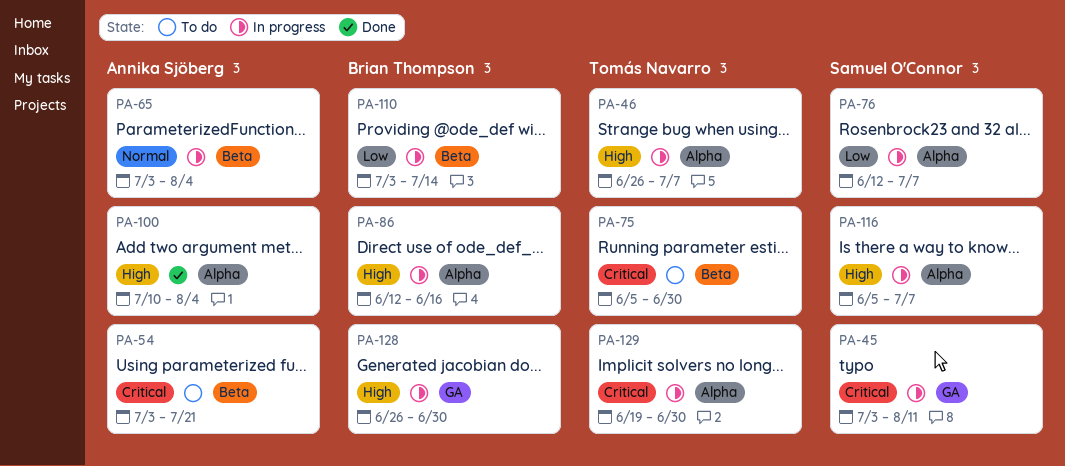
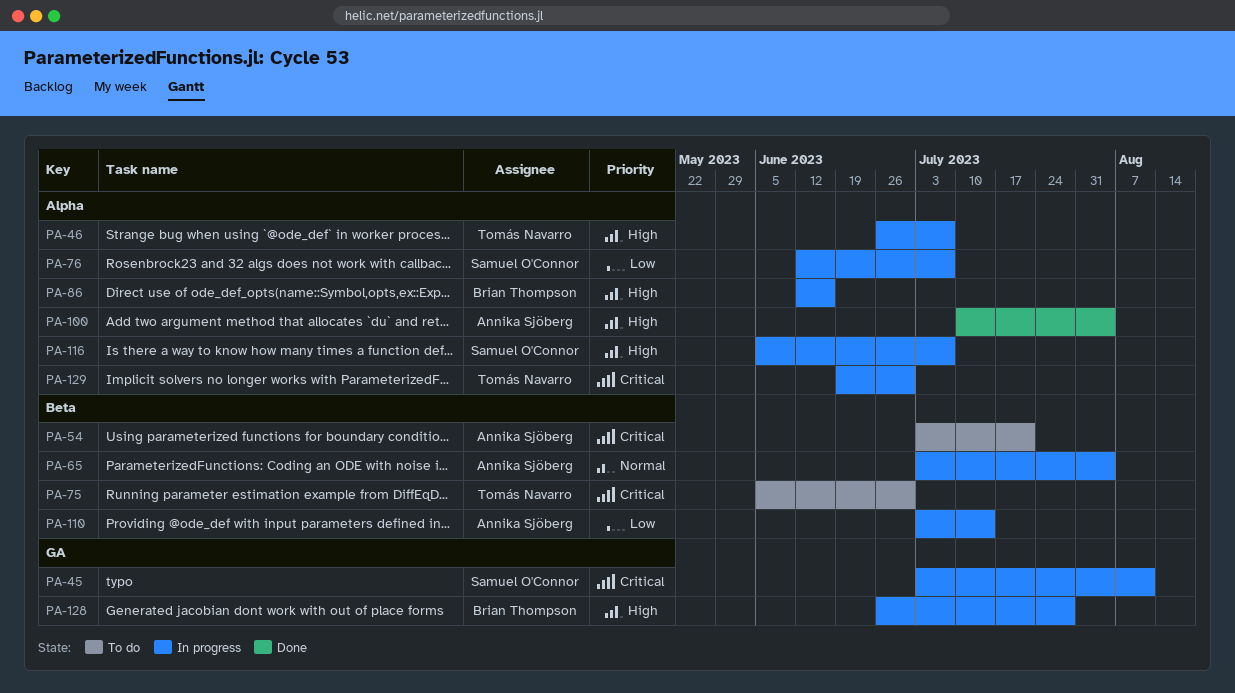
PA-110, owner: Brian Thompson -> Annika Sjöberg
PA-128, due: Jun 30 -> Jul 28

